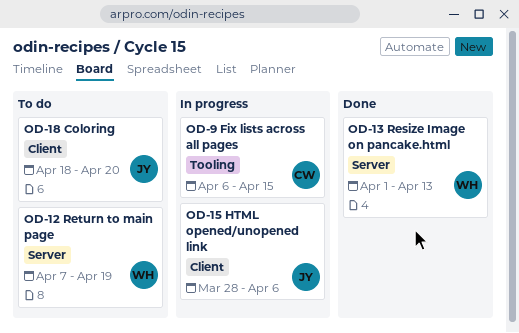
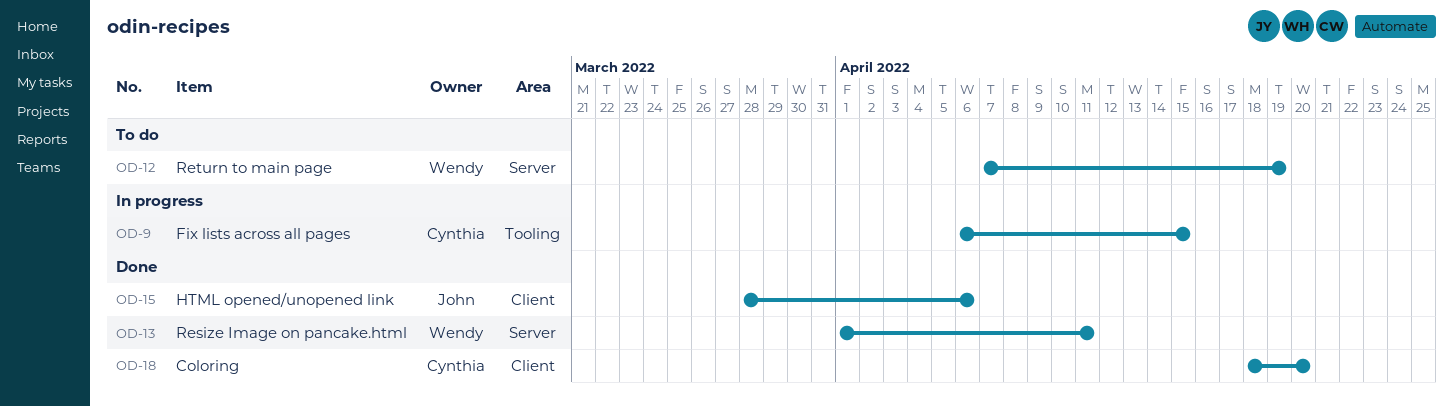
OD-13, due: Apr 13 -> Apr 11
OD-15, status: In progress -> Done
OD-18, status: To do -> Done
OD-18, owner: John -> Cynthia

